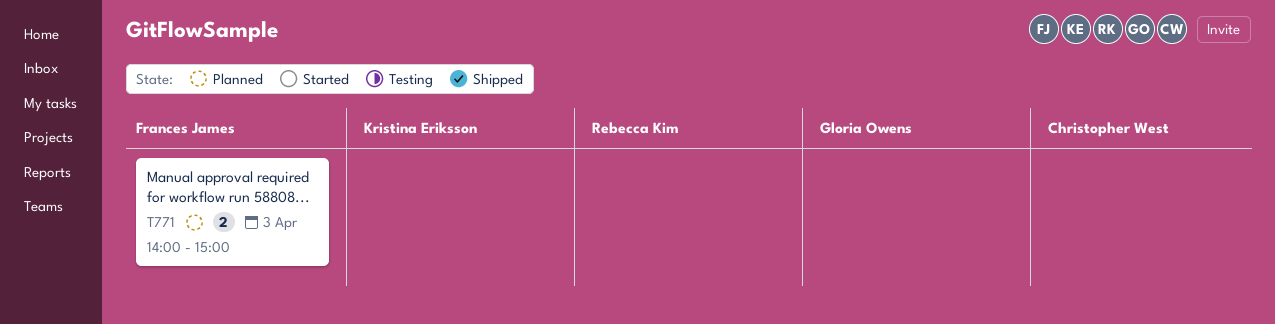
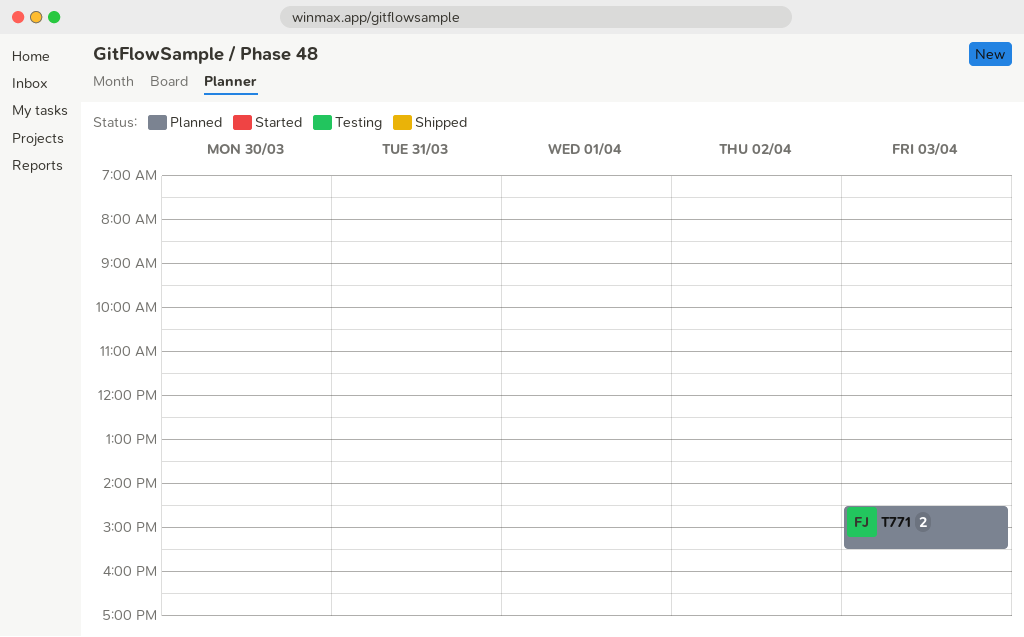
T771, begins: 14:00 -> 14:30
T771, ends: 15:00 -> 15:30

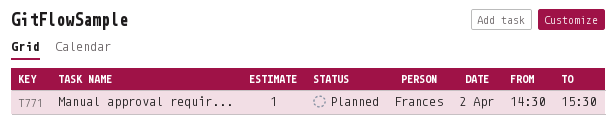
T771, estimate: 2 -> 1
T771, day: Apr 3 -> Apr 2

